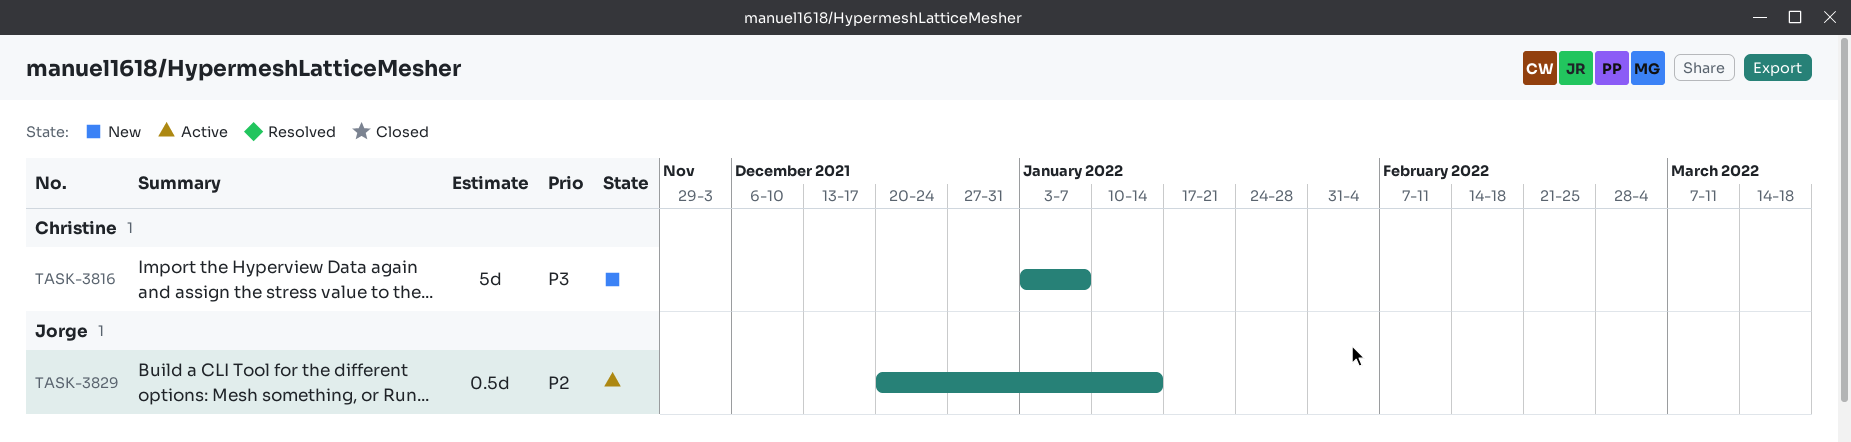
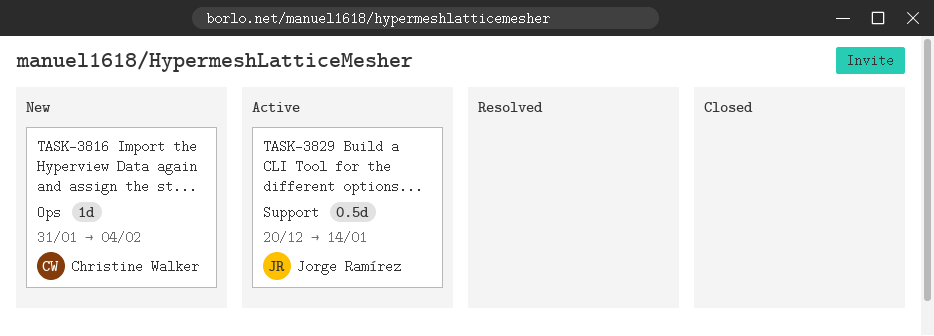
TASK-3816, estimate: 5d -> 1d
TASK-3816, start: Jan 3 -> Jan 31
TASK-3816, due: Jan 7 -> Feb 4

